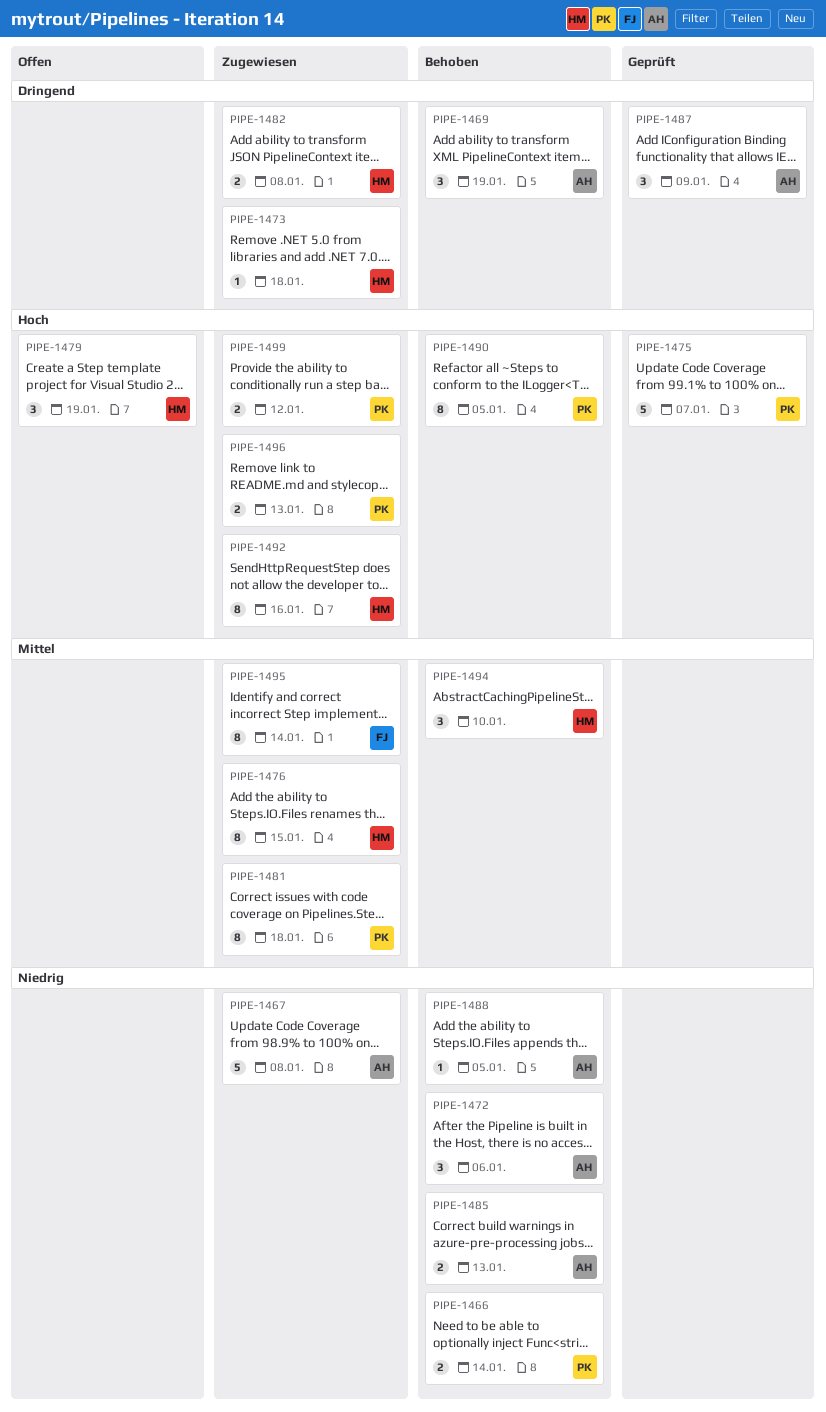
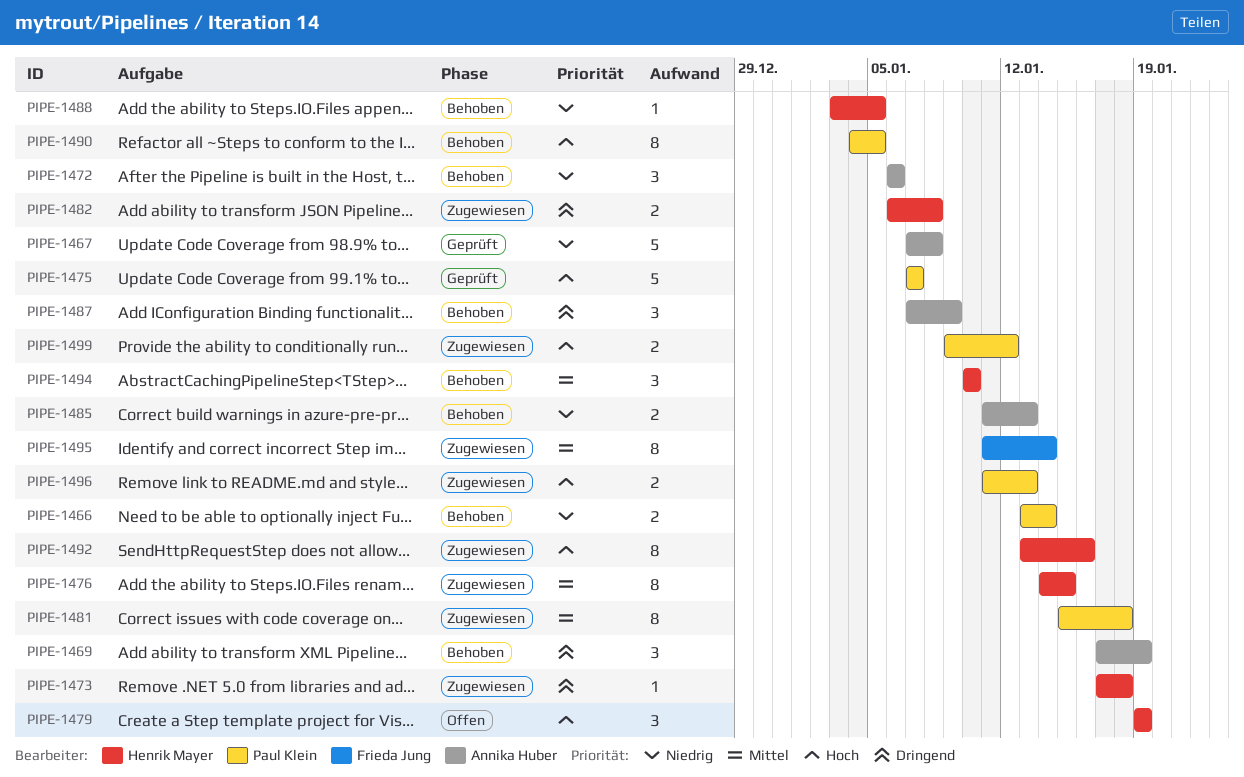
PIPE-1467, status: Zugewiesen -> Geprüft
PIPE-1487, status: Geprüft -> Behoben
PIPE-1488, owner: Annika Huber -> Henrik Mayer

